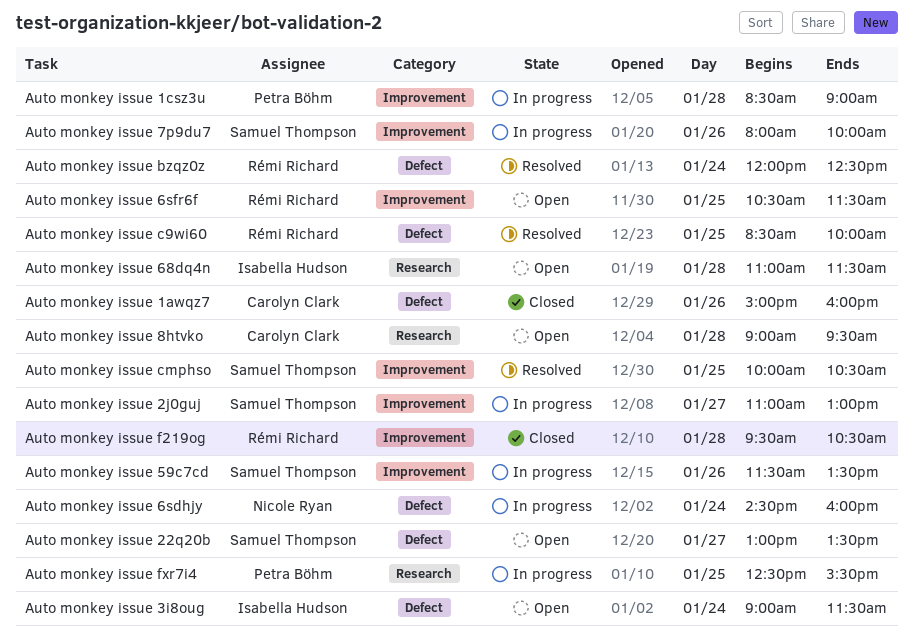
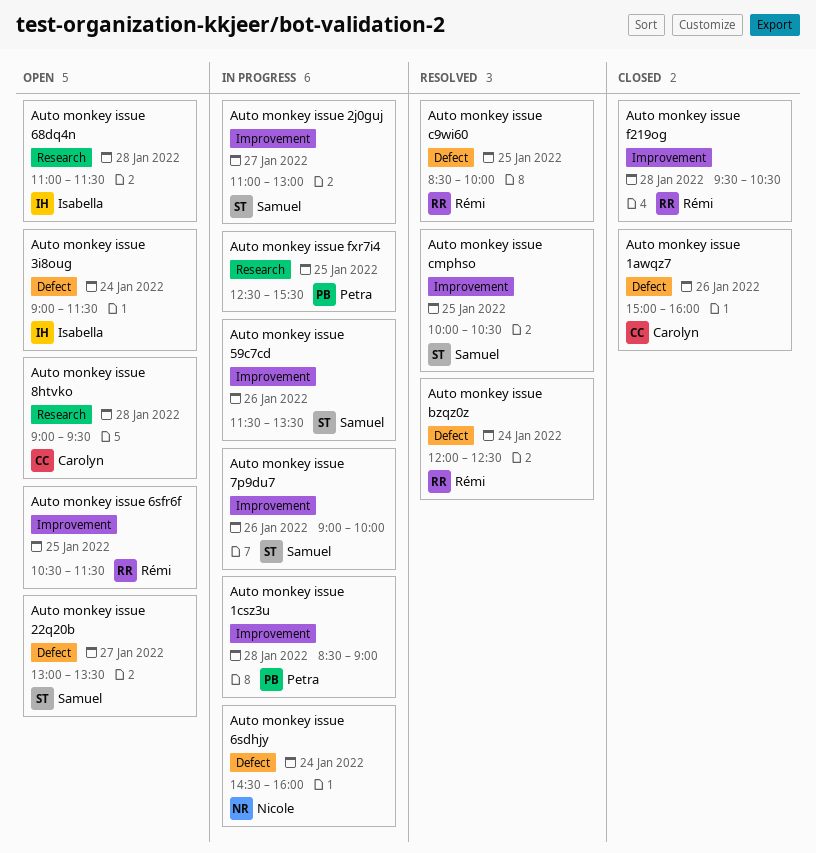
Auto monkey issue 7p9du7, begins: 08:00 -> 09:00

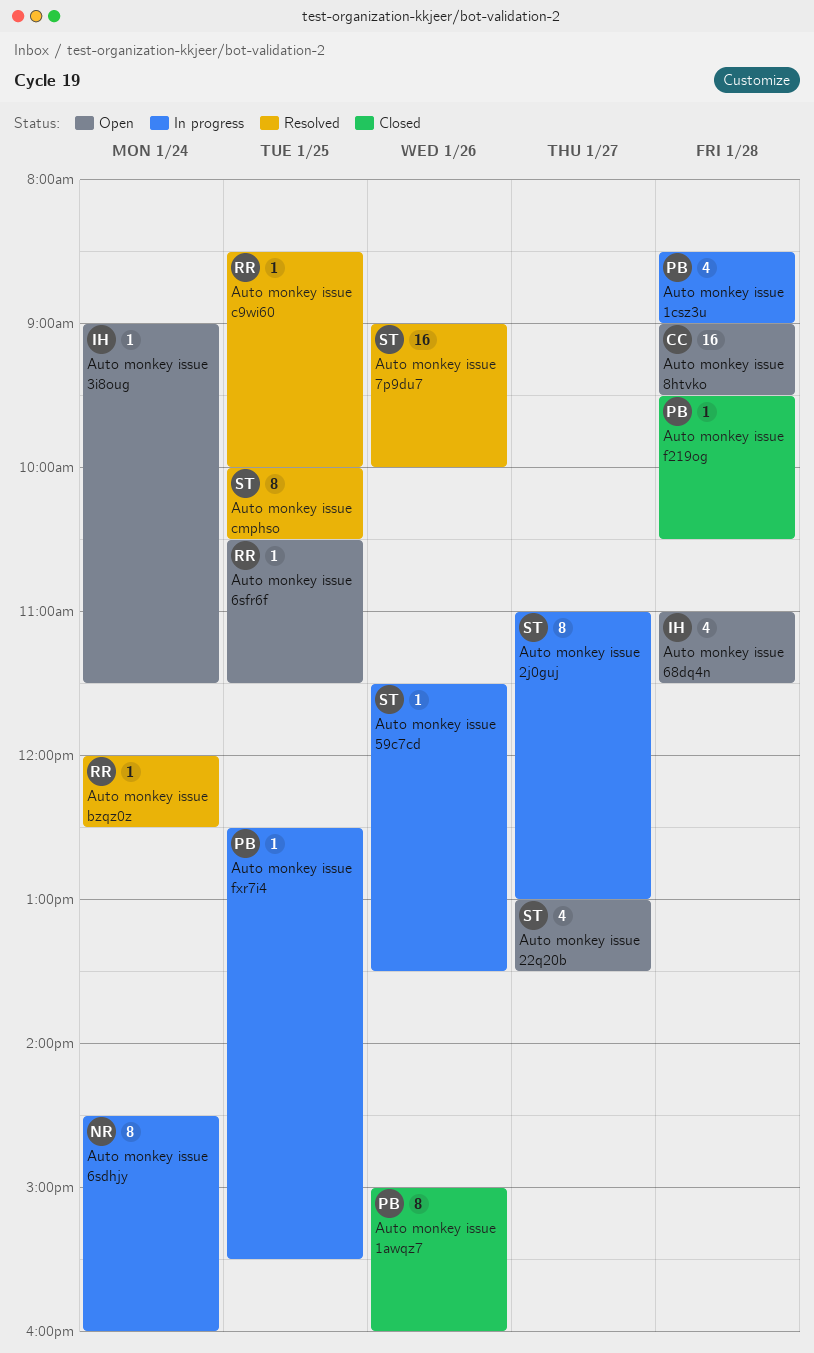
Auto monkey issue 1awqz7, owner: Carolyn -> Petra
Auto monkey issue 7p9du7, status: In progress -> Resolved
Auto monkey issue f219og, owner: Rémi -> Petra

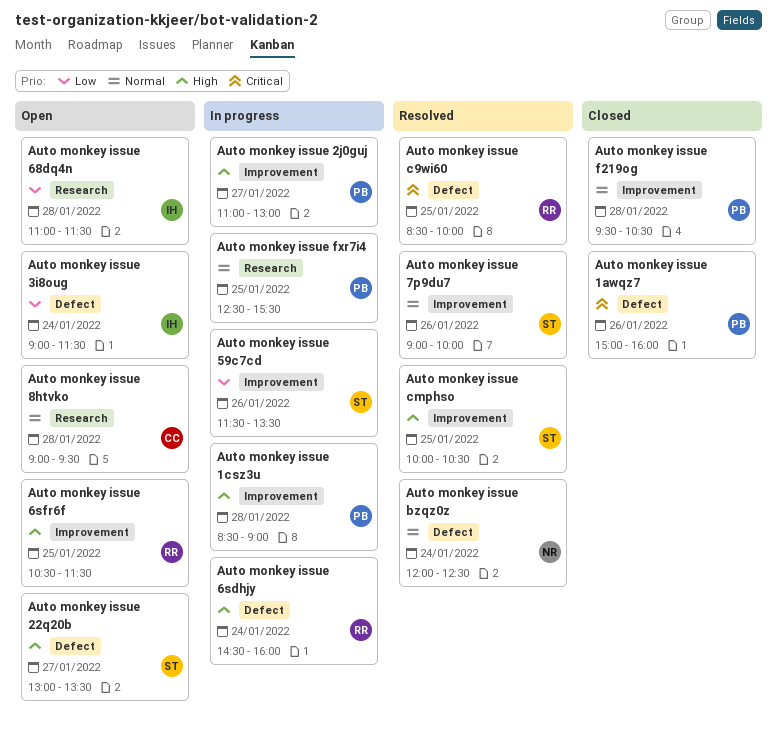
Auto monkey issue 2j0guj, owner: ST -> PB
Auto monkey issue 6sdhjy, owner: NR -> RR
Auto monkey issue bzqz0z, owner: RR -> NR

